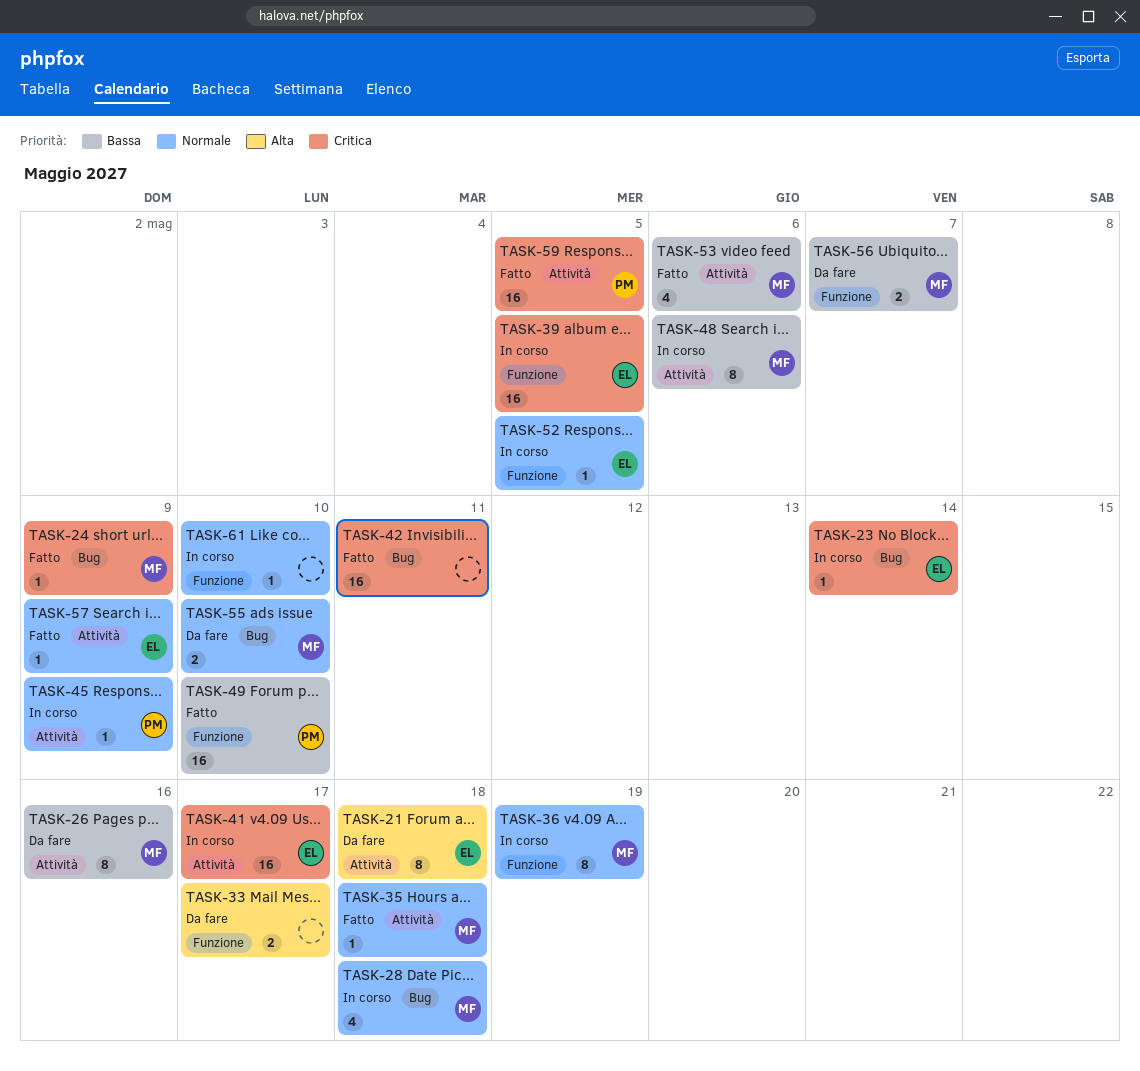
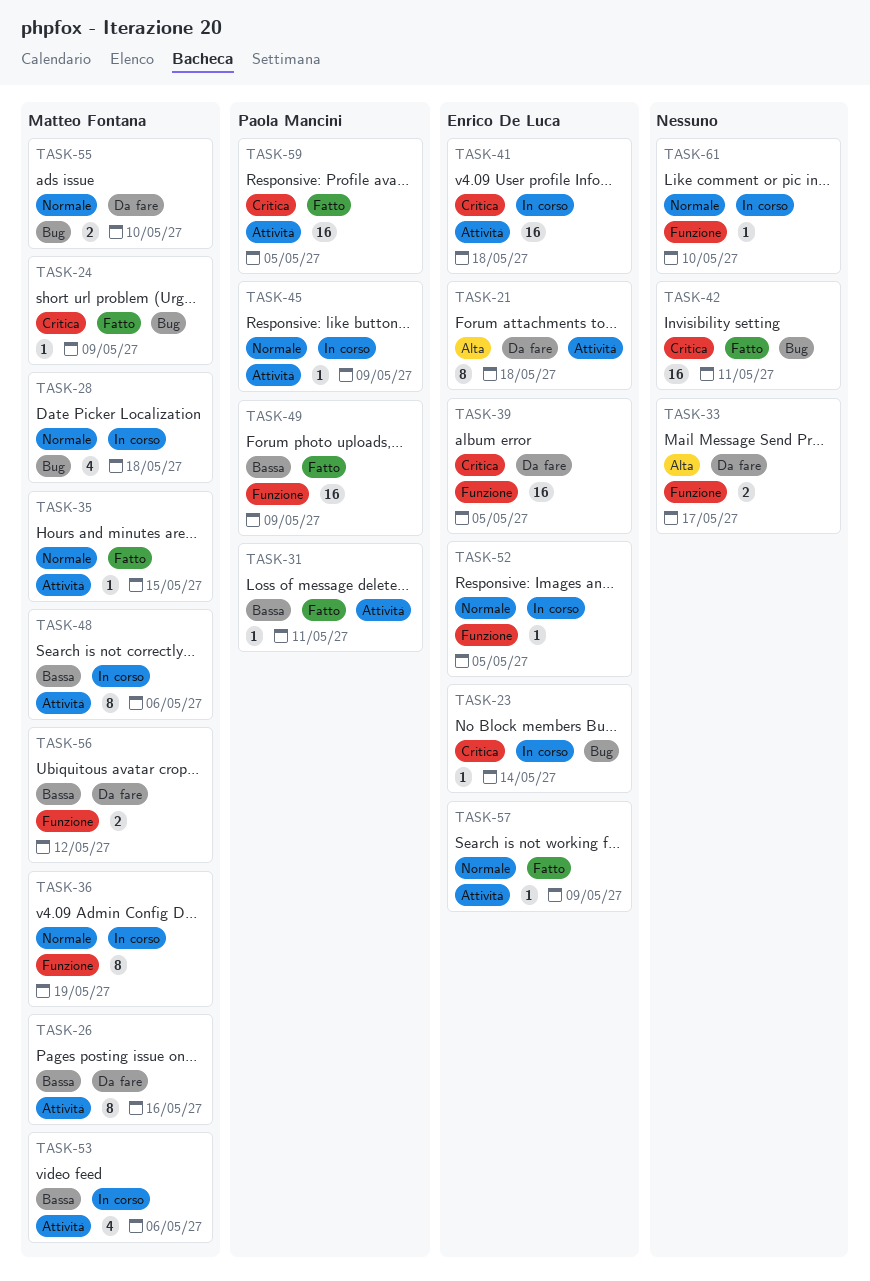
TASK-31: none -> present
TASK-35, due: May 18 -> May 15
TASK-39, status: In corso -> Da fare
TASK-41, due: May 17 -> May 18
TASK-49, due: May 10 -> May 9
TASK-53, status: Fatto -> In corso
TASK-56, due: May 7 -> May 12

